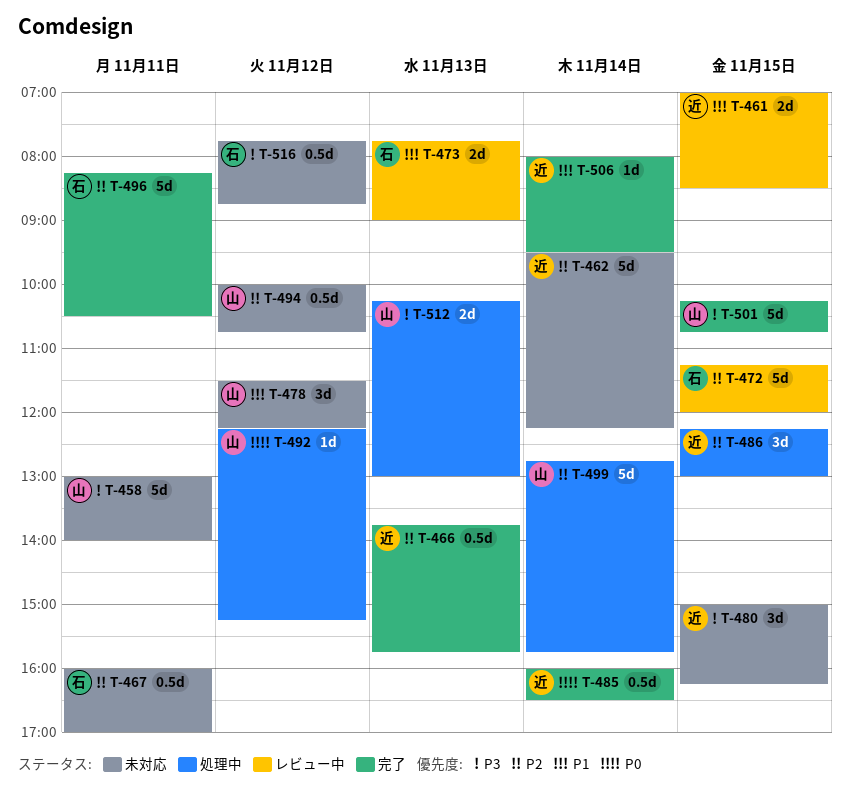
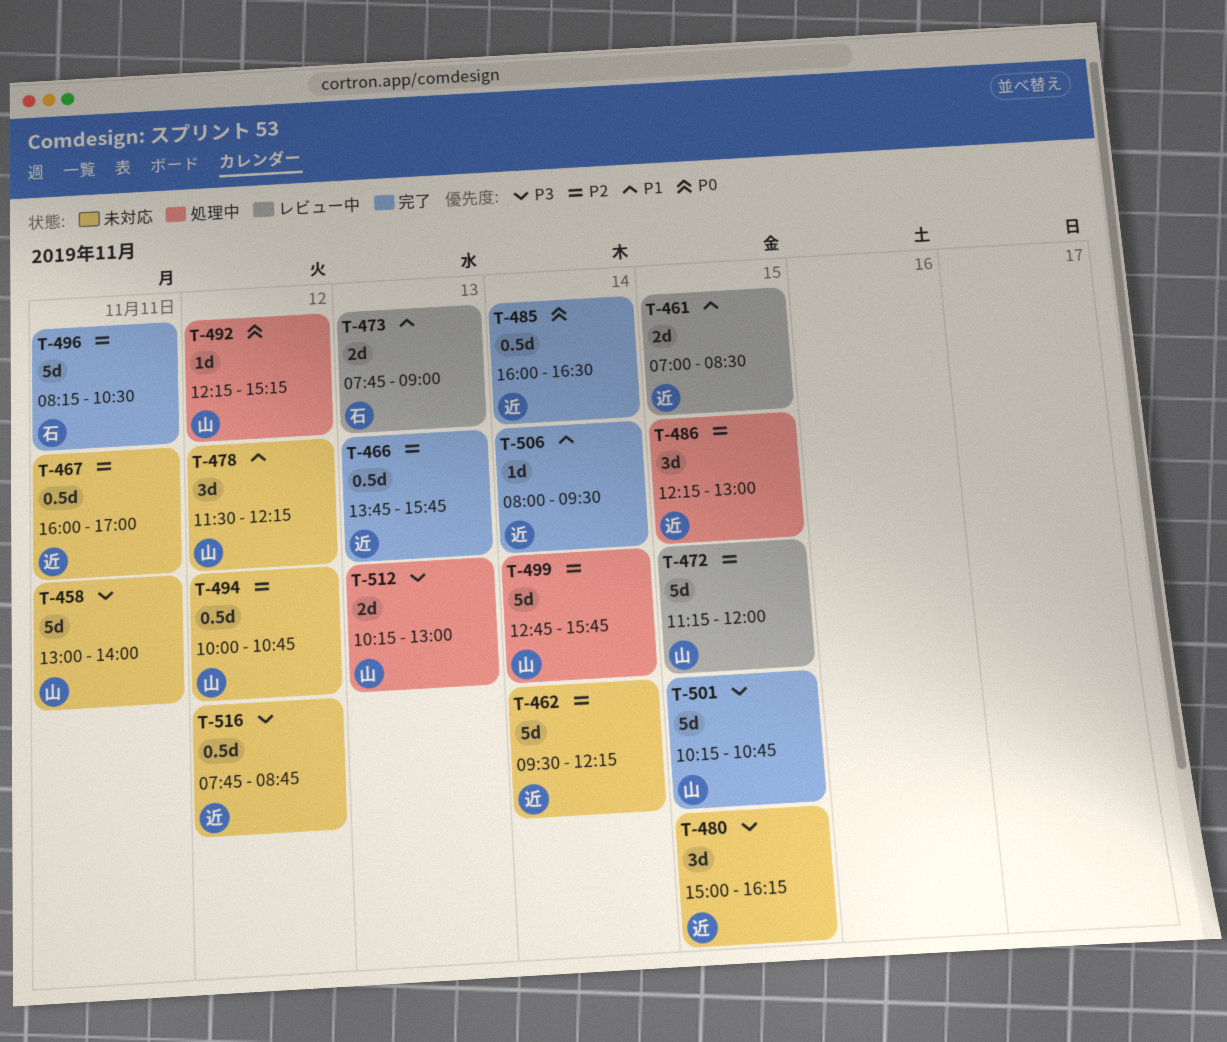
T-467, owner: 石 -> 近
T-472, owner: 石 -> 山
T-516, owner: 石 -> 近

